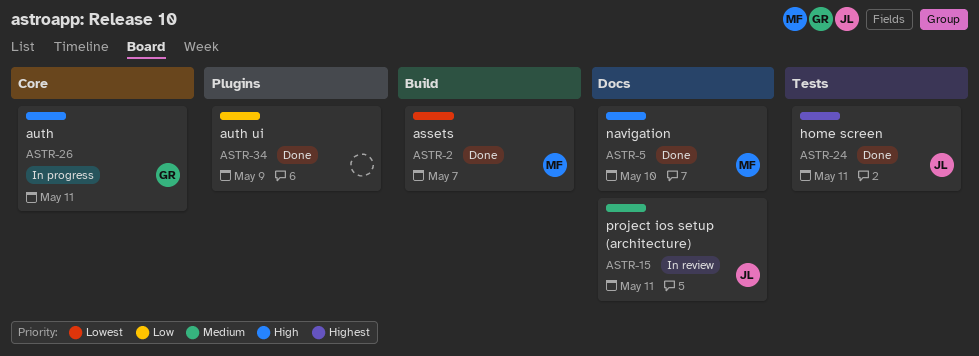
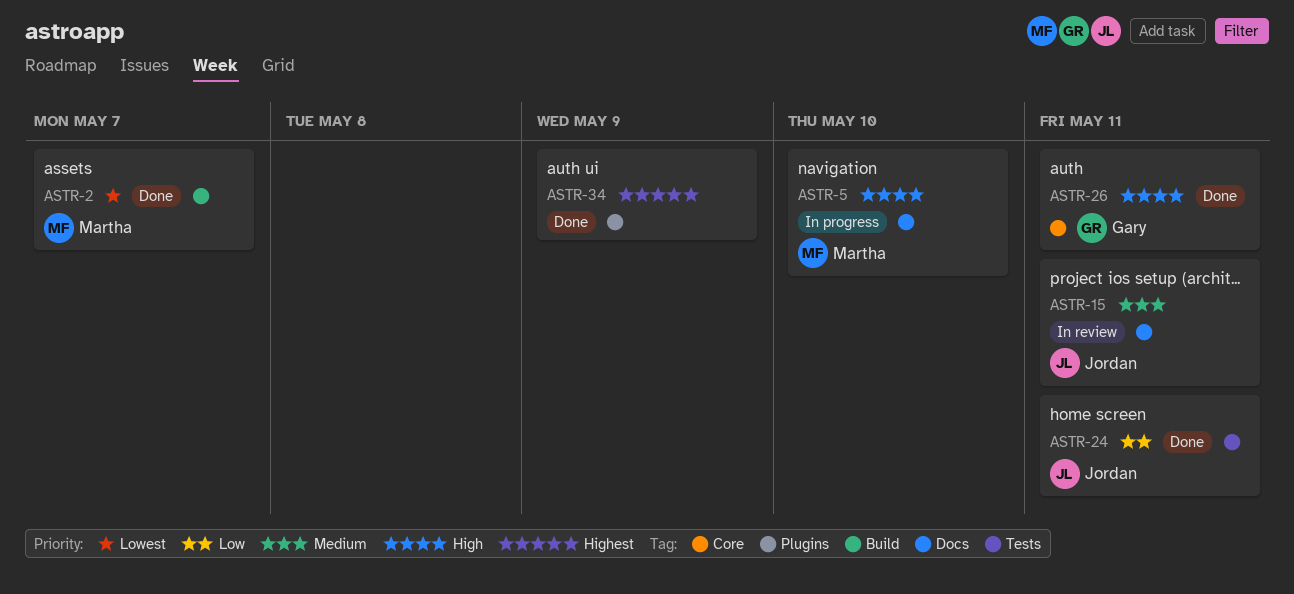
ASTR-5, status: Done -> In progress
ASTR-24, priority: Highest -> Low
ASTR-26, status: In progress -> Done
ASTR-34, priority: Low -> Highest

